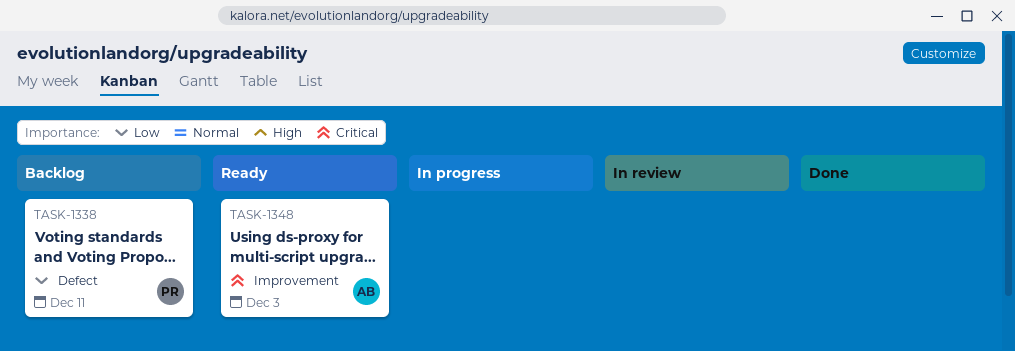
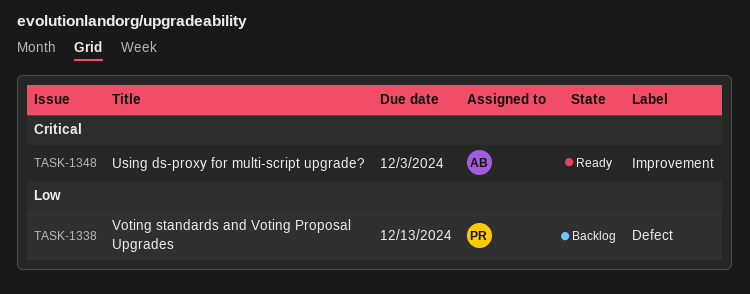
TASK-1338, due: Dec 11 -> Dec 13

